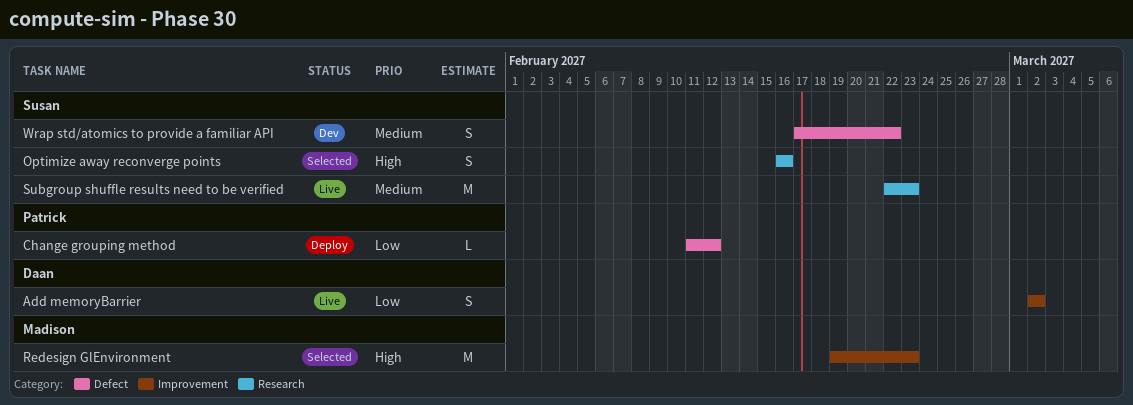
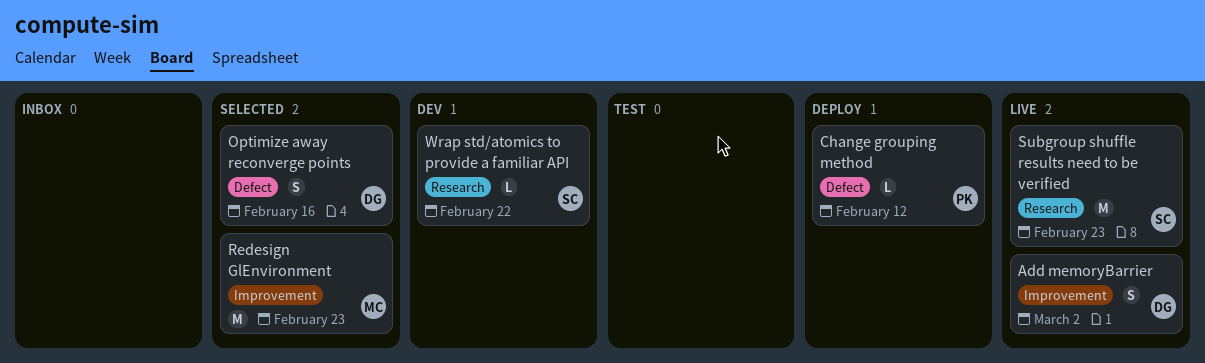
Optimize away reconverge points, owner: Susan -> Daan
Optimize away reconverge points, label: Research -> Defect
Wrap std/atomics to provide a familiar API, label: Defect -> Research
Wrap std/atomics to provide a familiar API, estimate: S -> L

